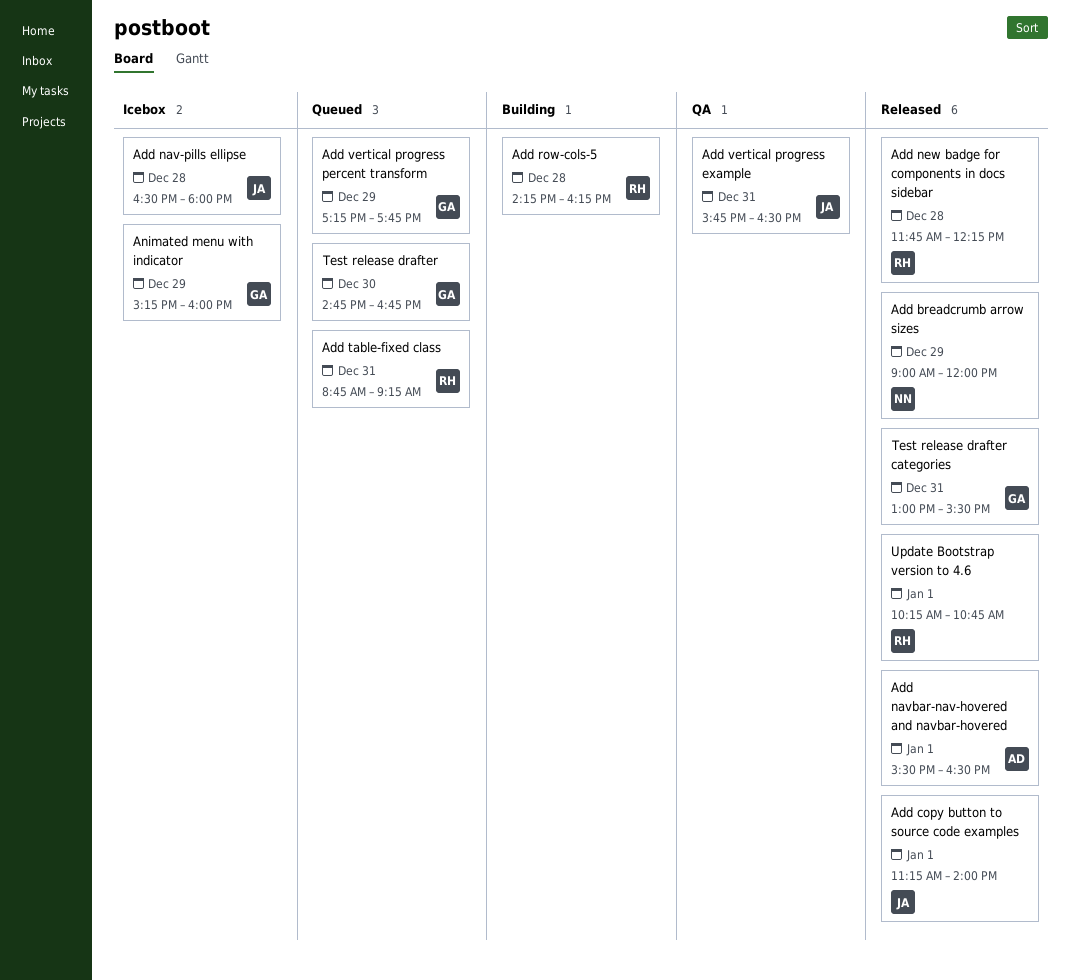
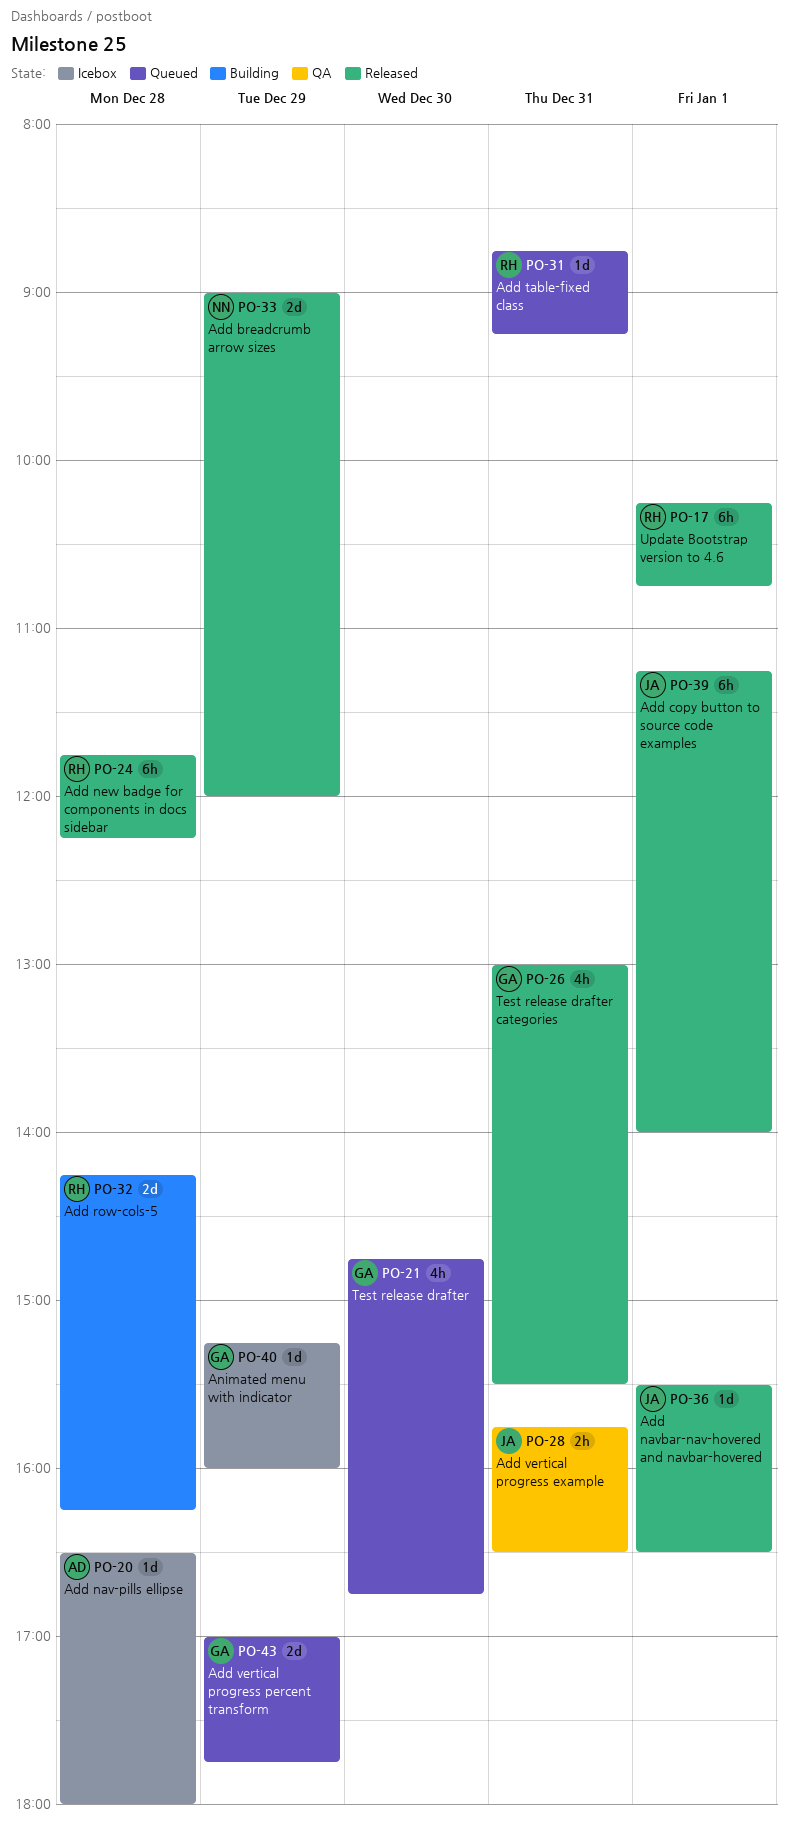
Add nav-pills ellipse, owner: JA -> AD
Add navbar-nav-hovered and navbar-hovered, owner: AD -> JA
Add vertical progress percent transform, begins: 17:15 -> 17:00

